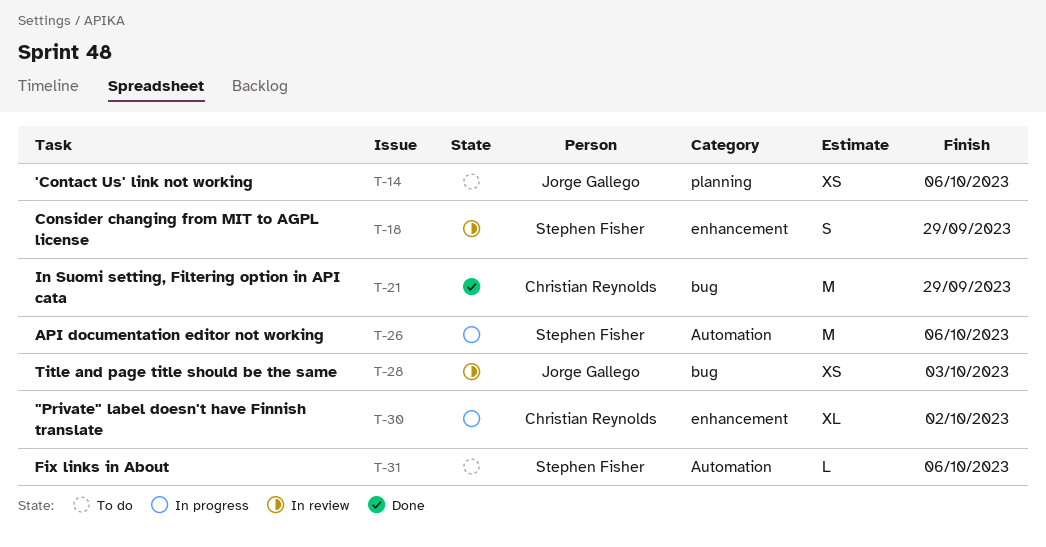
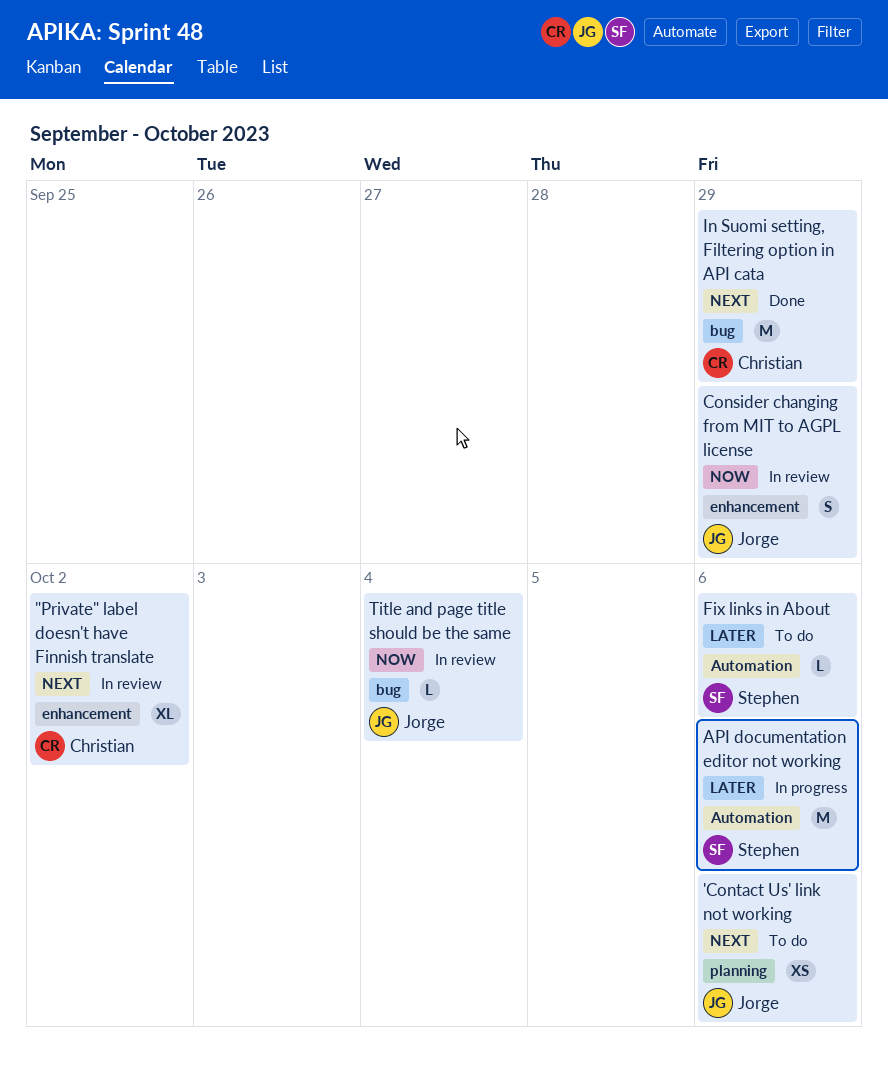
"Private" label doesn't have Finnish translate, status: In progress -> In review
Consider changing from MIT to AGPL license, owner: Stephen Fisher -> Jorge Gallego
Title and page title should be the same, estimate: XS -> L
Title and page title should be the same, due: Oct 3 -> Oct 4

